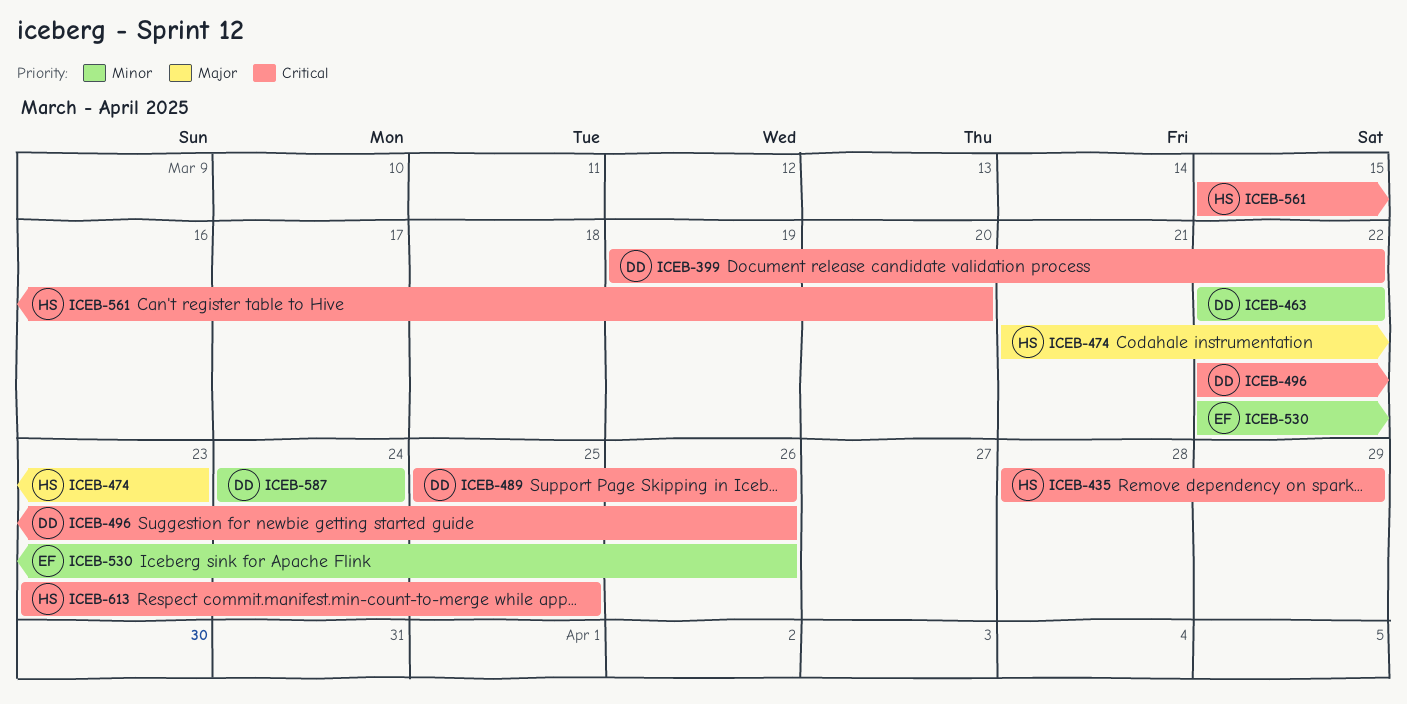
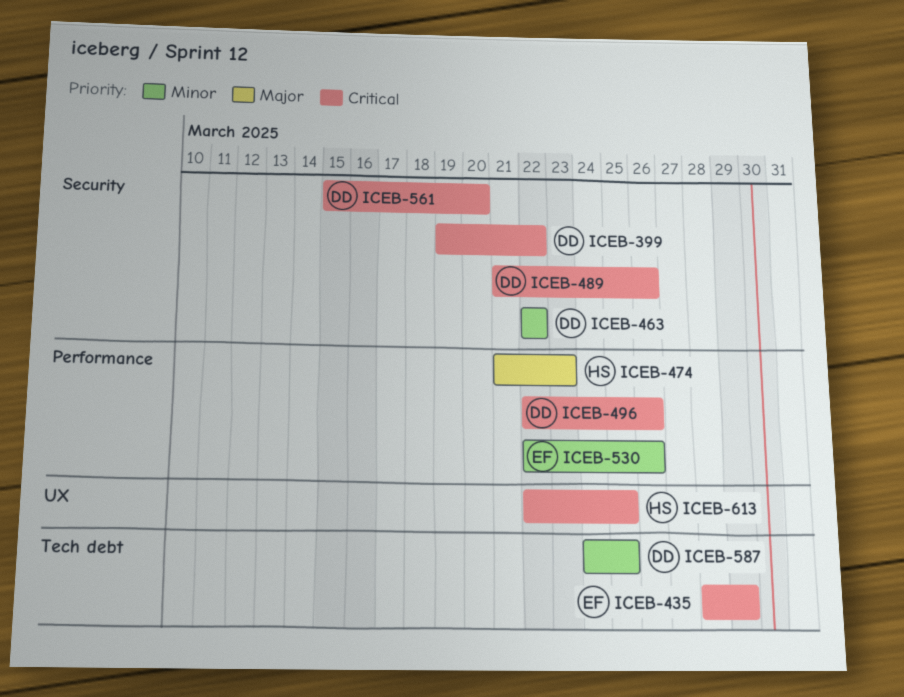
ICEB-435, owner: HS -> EF
ICEB-489, start: Mar 25 -> Mar 21
ICEB-561, owner: HS -> DD
ICEB-587, due: Mar 24 -> Mar 25
ICEB-613, start: Mar 23 -> Mar 22

